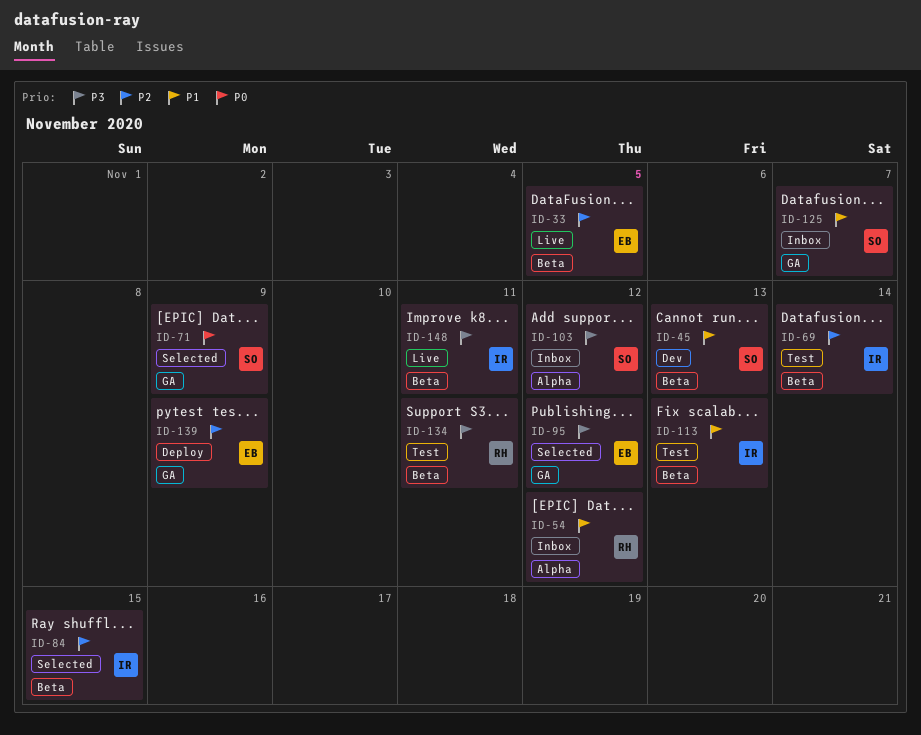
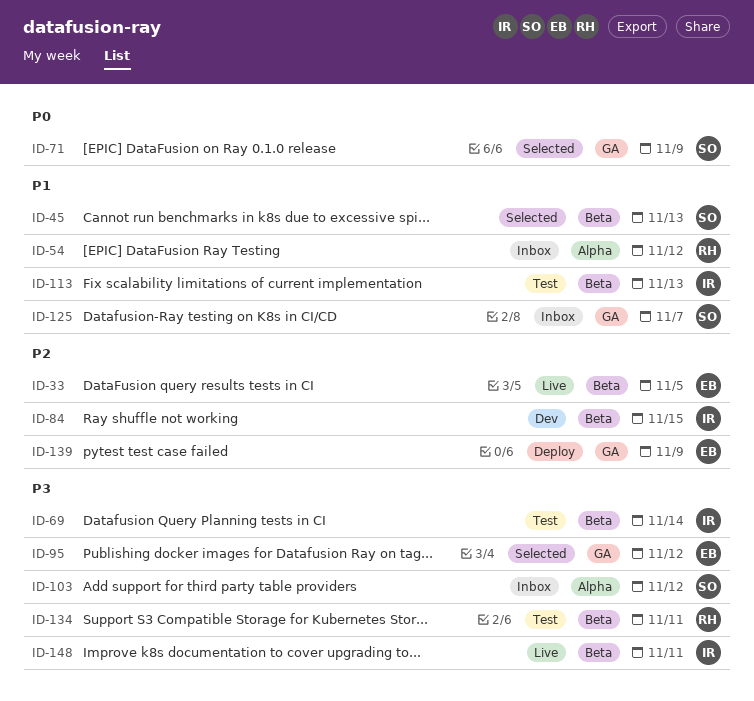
ID-45, status: Dev -> Selected
ID-69, priority: P2 -> P3
ID-84, status: Selected -> Dev

